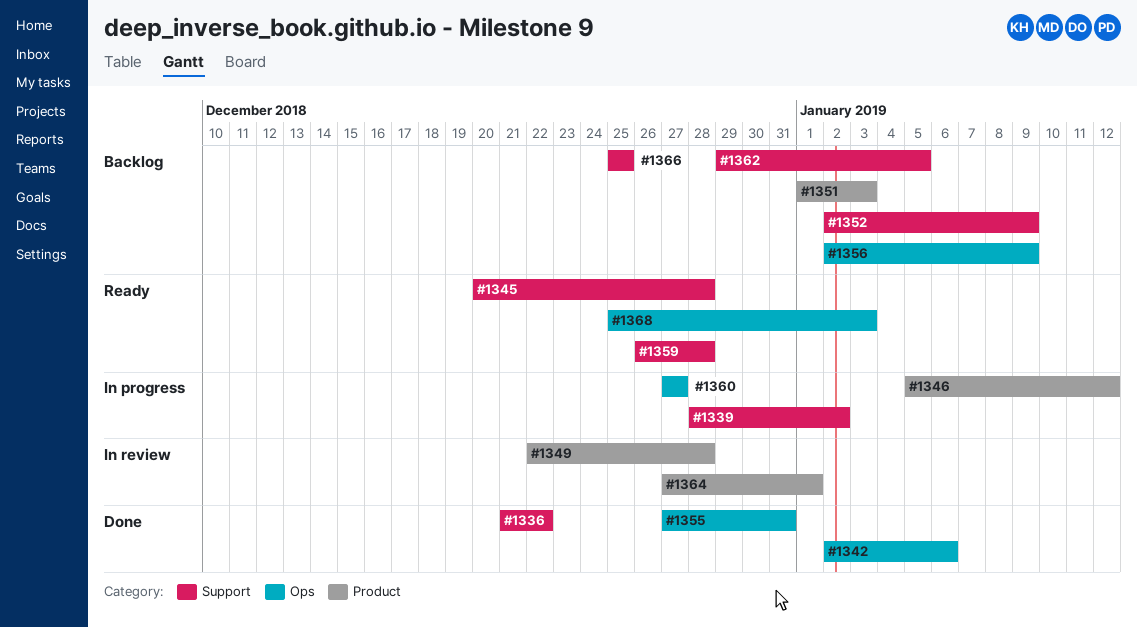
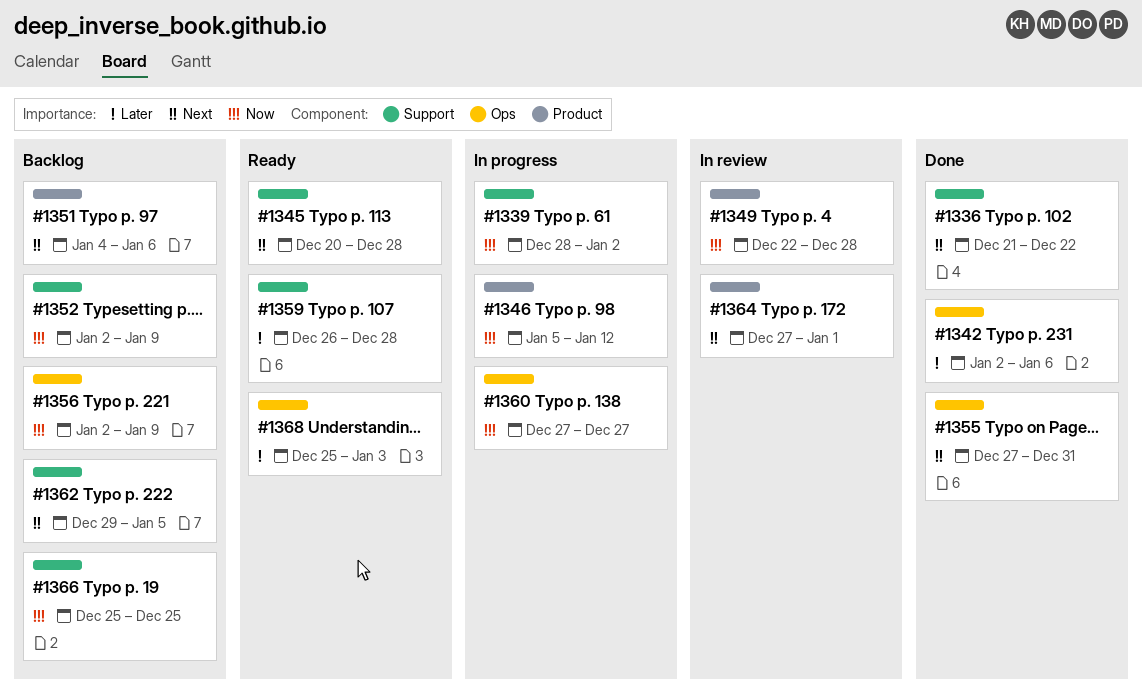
#1351, start: Jan 1 -> Jan 4
#1351, due: Jan 3 -> Jan 6

